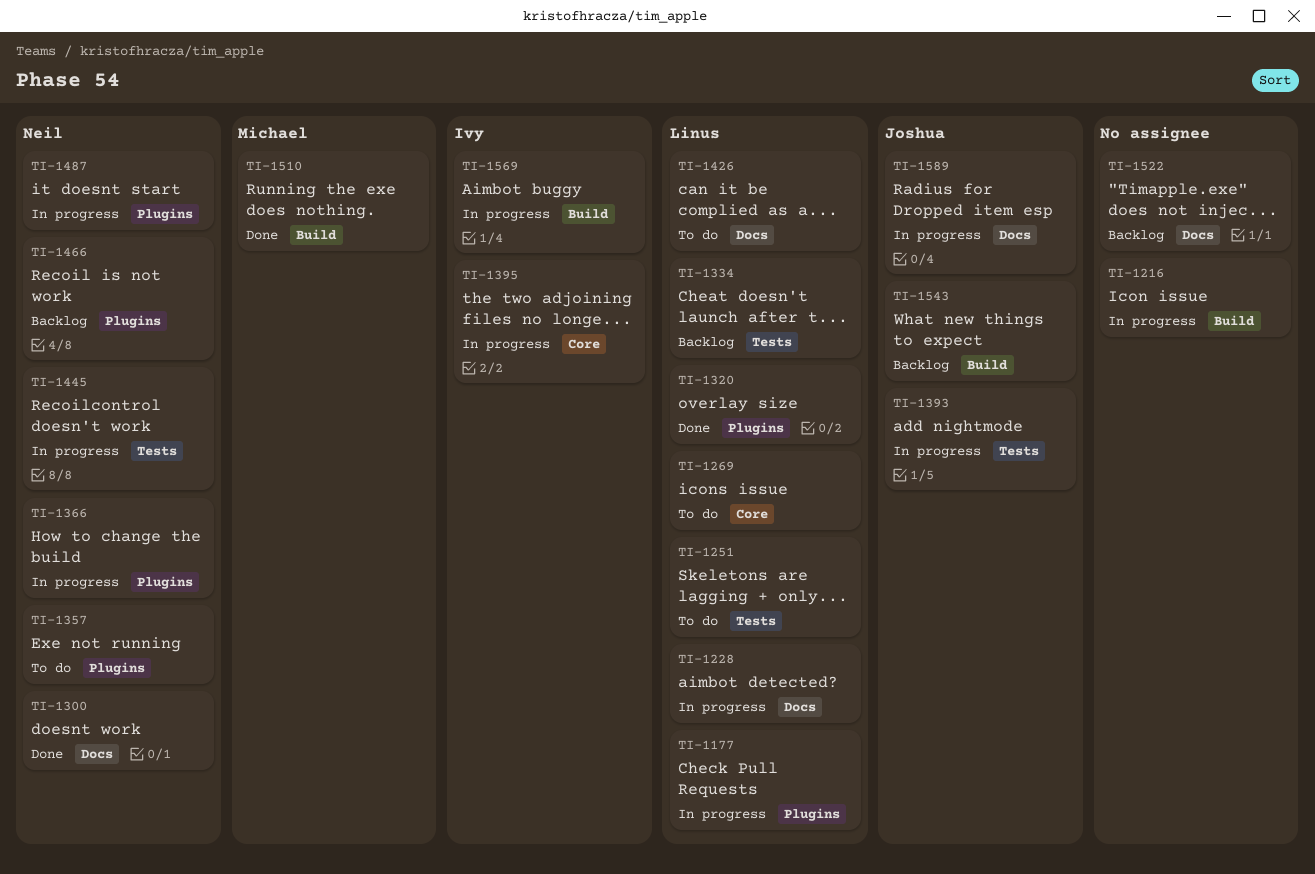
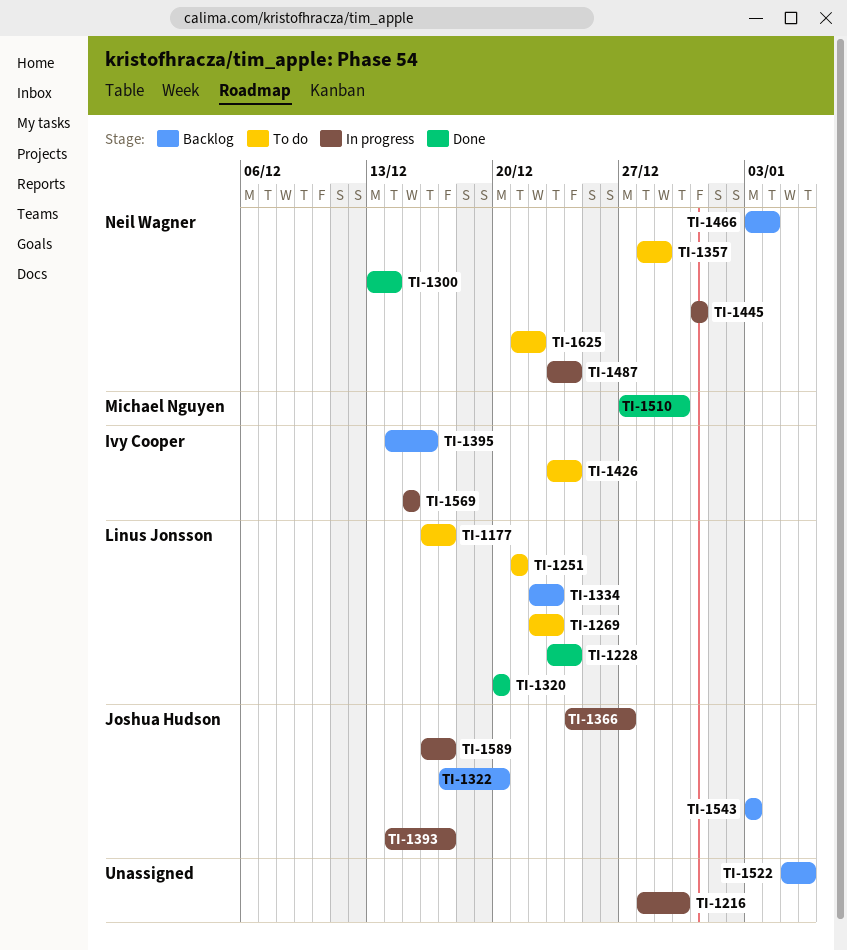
TI-1177, status: In progress -> To do
TI-1228, status: In progress -> Done
TI-1322: none -> present
TI-1366, owner: Neil Wagner -> Joshua Hudson
TI-1395, status: In progress -> Backlog
TI-1426, owner: Linus Jonsson -> Ivy Cooper
TI-1625: none -> present

